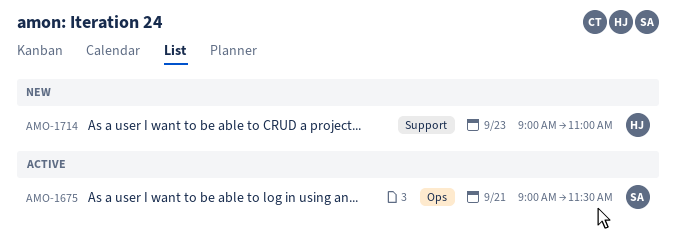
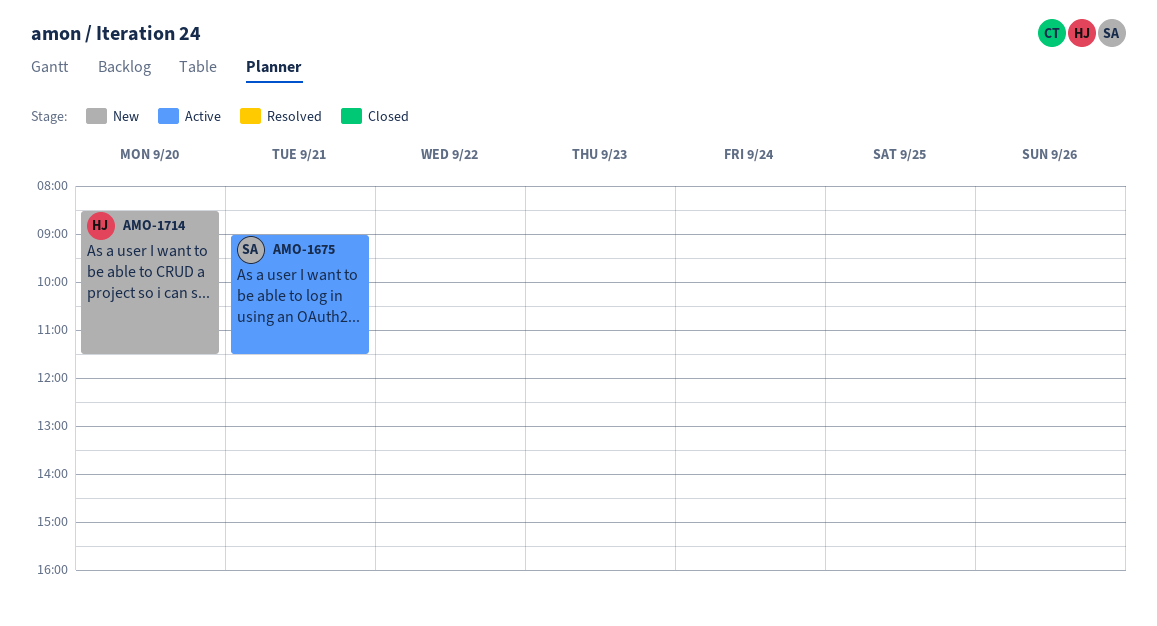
AMO-1714, day: Sep 23 -> Sep 20
AMO-1714, begins: 09:00 -> 08:30
AMO-1714, ends: 11:00 -> 11:30

